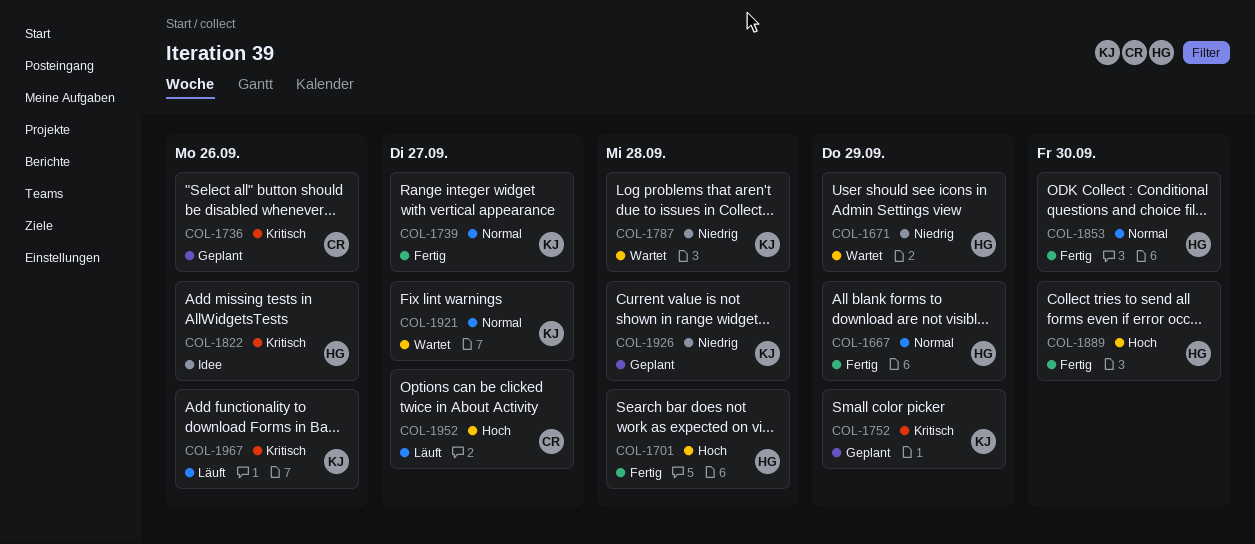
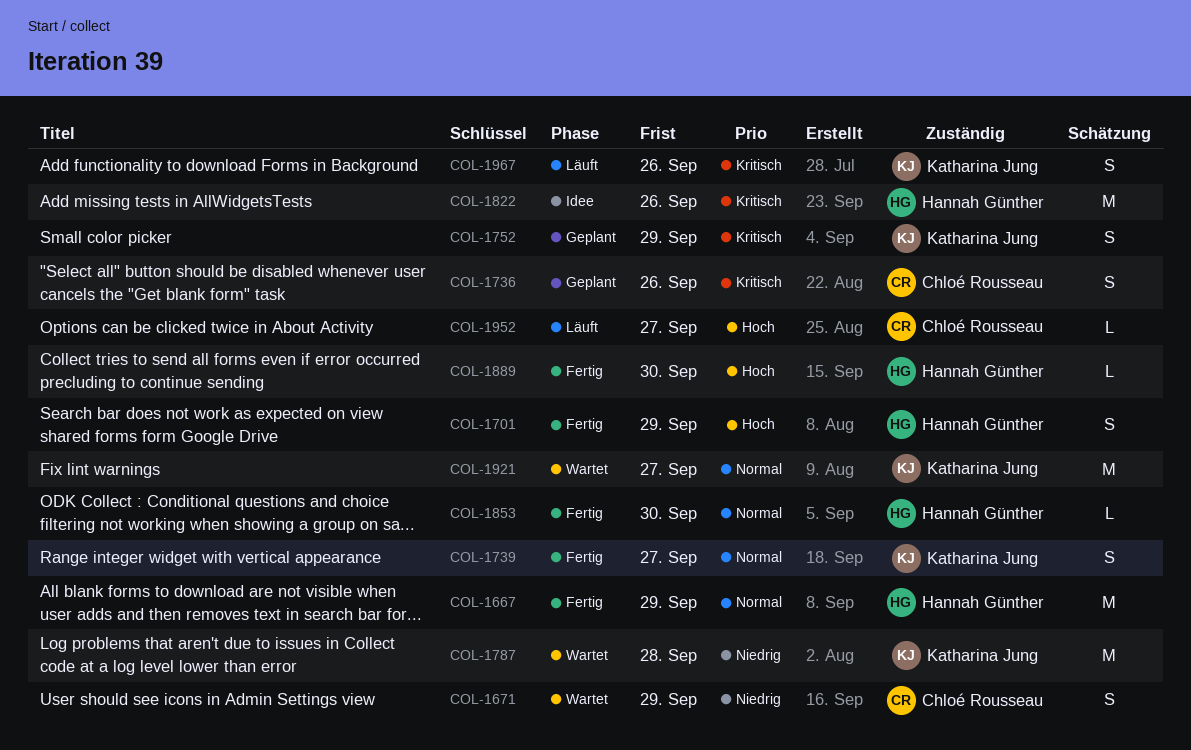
COL-1671, owner: Hannah Günther -> Chloé Rousseau
COL-1701, due: Sep 28 -> Sep 29
COL-1926: present -> none

